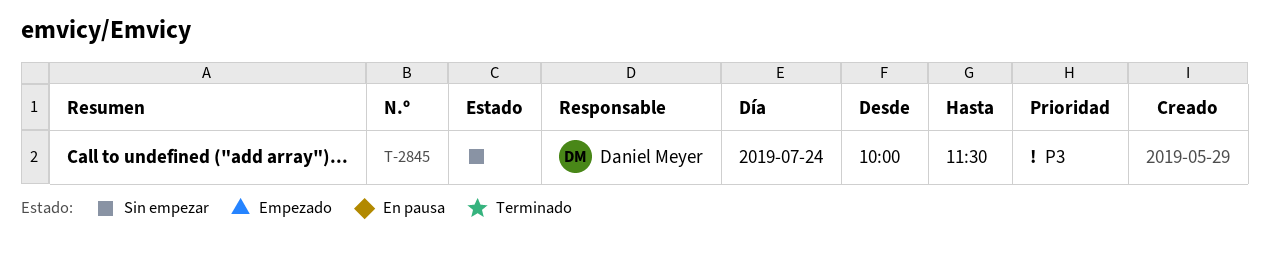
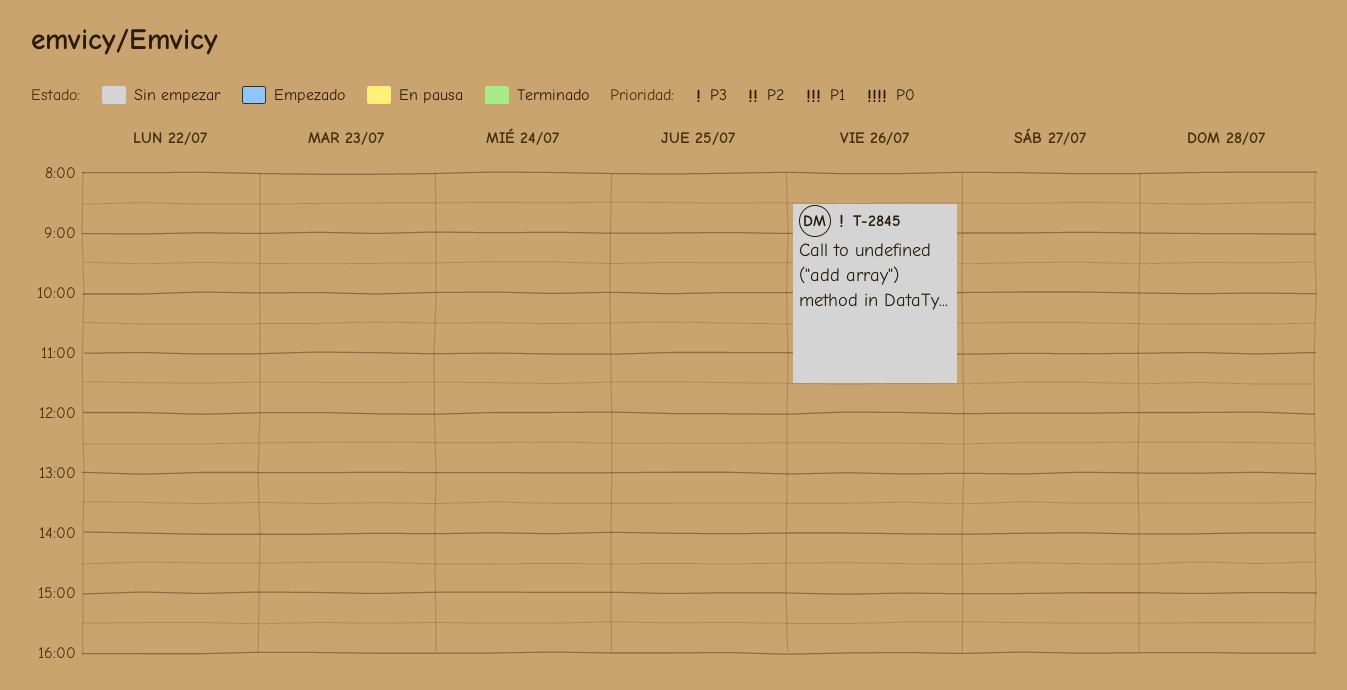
T-2845, day: Jul 24 -> Jul 26
T-2845, begins: 10:00 -> 08:30

